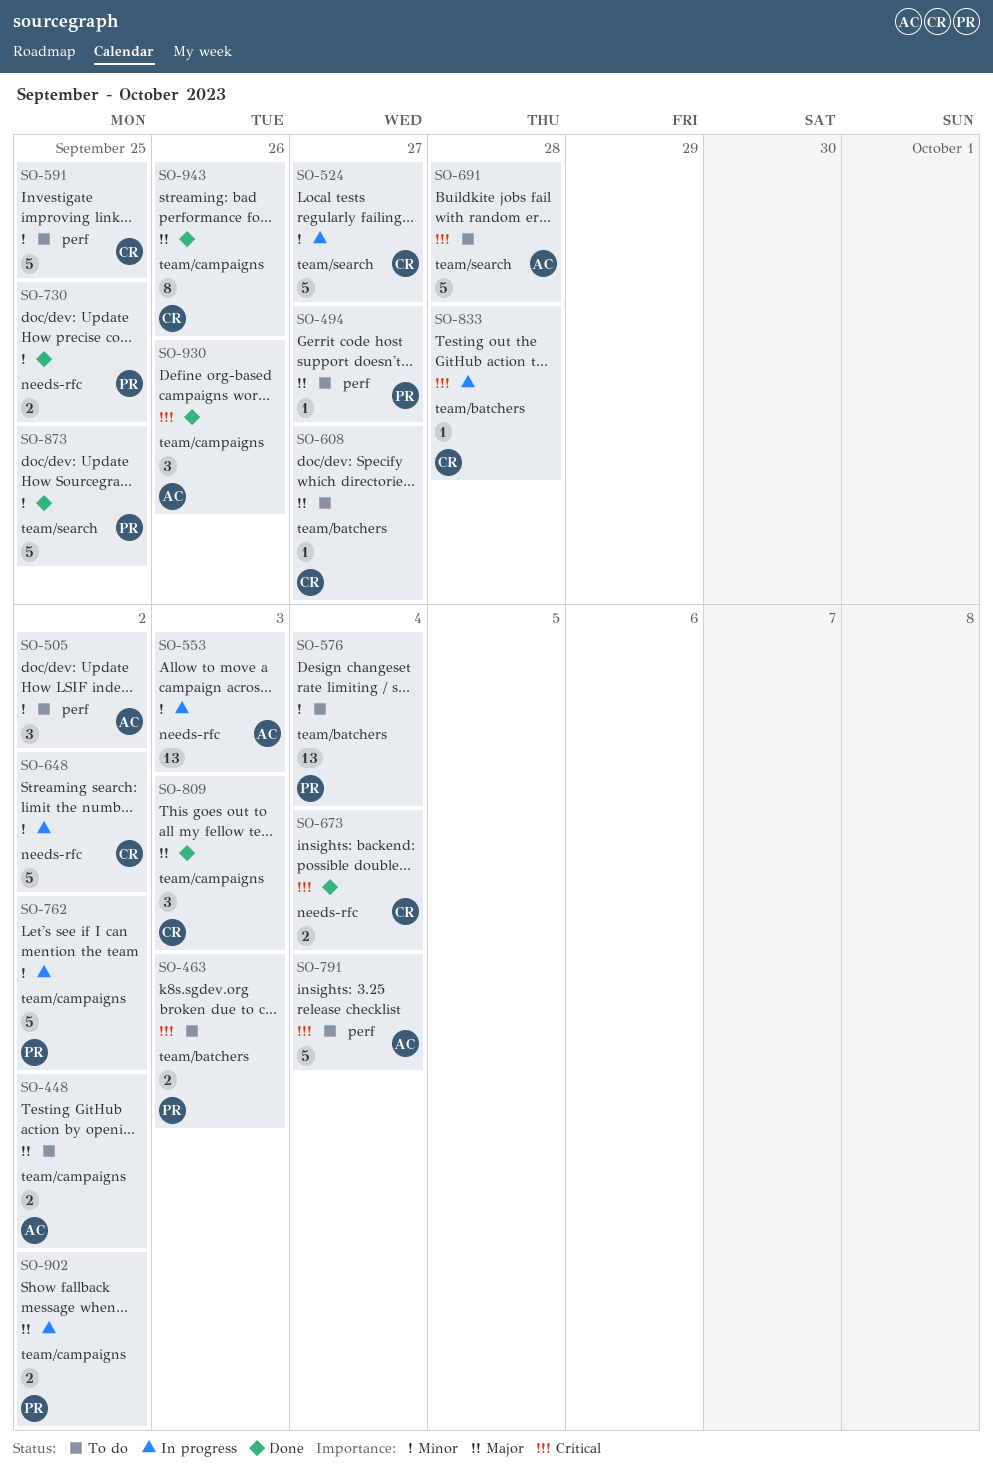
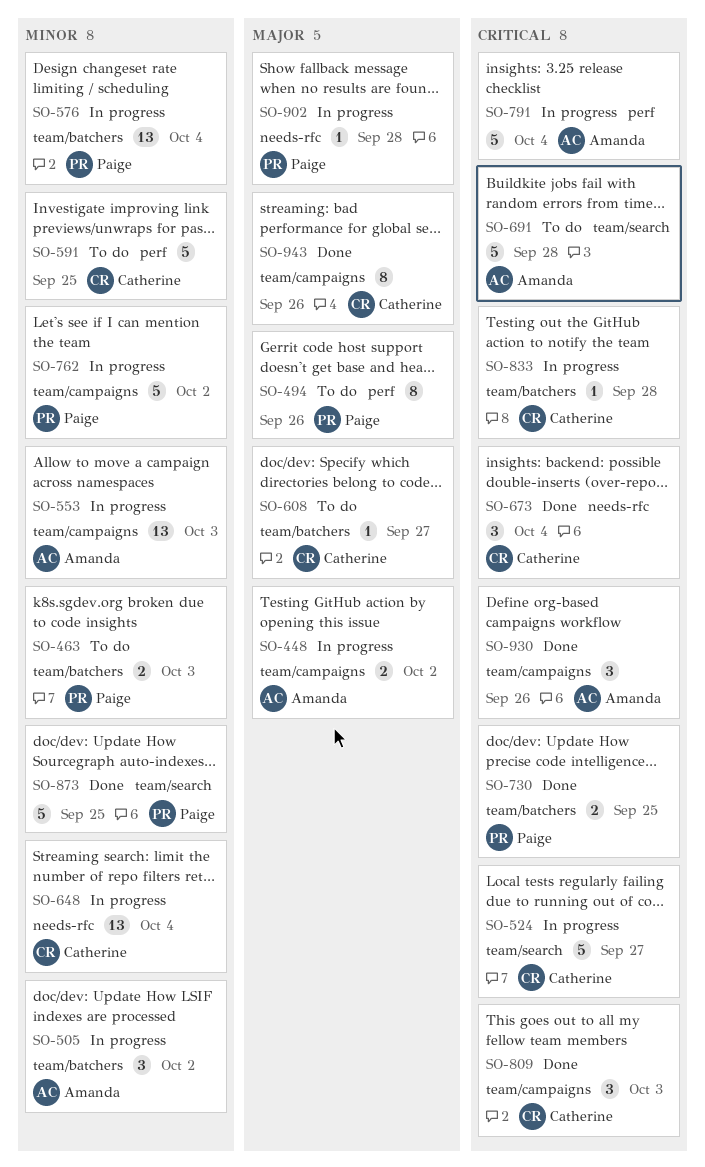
SO-448, status: To do -> In progress
SO-463, priority: Critical -> Minor
SO-494, estimate: 1 -> 8
SO-494, due: Sep 27 -> Sep 26
SO-505, status: To do -> In progress
SO-505, label: perf -> team/batchers
SO-524, priority: Minor -> Critical
SO-553, label: needs-rfc -> team/campaigns
SO-576, status: To do -> In progress
SO-648, estimate: 5 -> 13
SO-648, due: Oct 2 -> Oct 4
SO-673, estimate: 2 -> 3
SO-730, priority: Minor -> Critical
SO-730, label: needs-rfc -> team/batchers
SO-791, status: To do -> In progress
SO-809, priority: Major -> Critical
SO-902, label: team/campaigns -> needs-rfc
SO-902, estimate: 2 -> 1
SO-902, due: Oct 2 -> Sep 28

